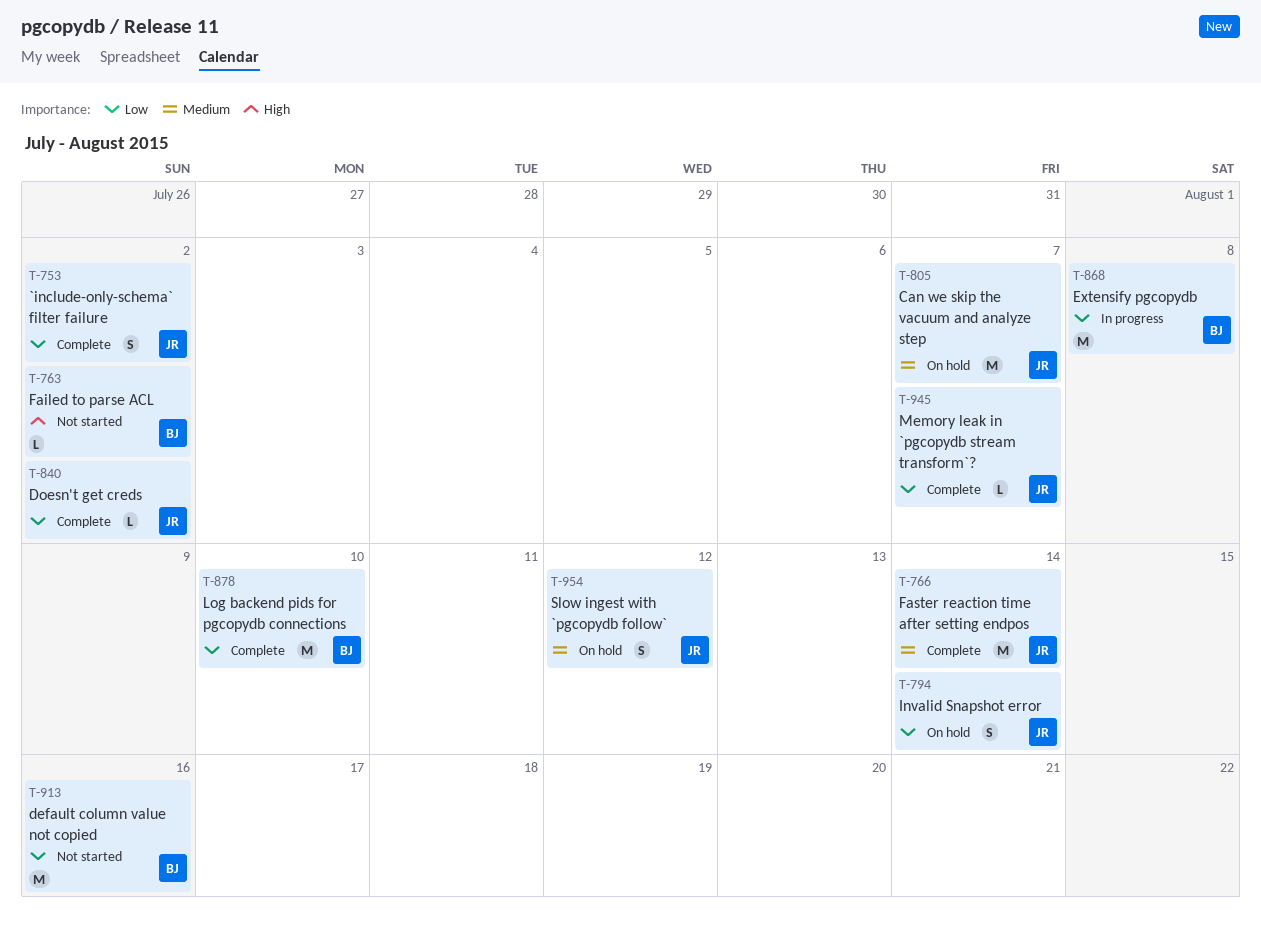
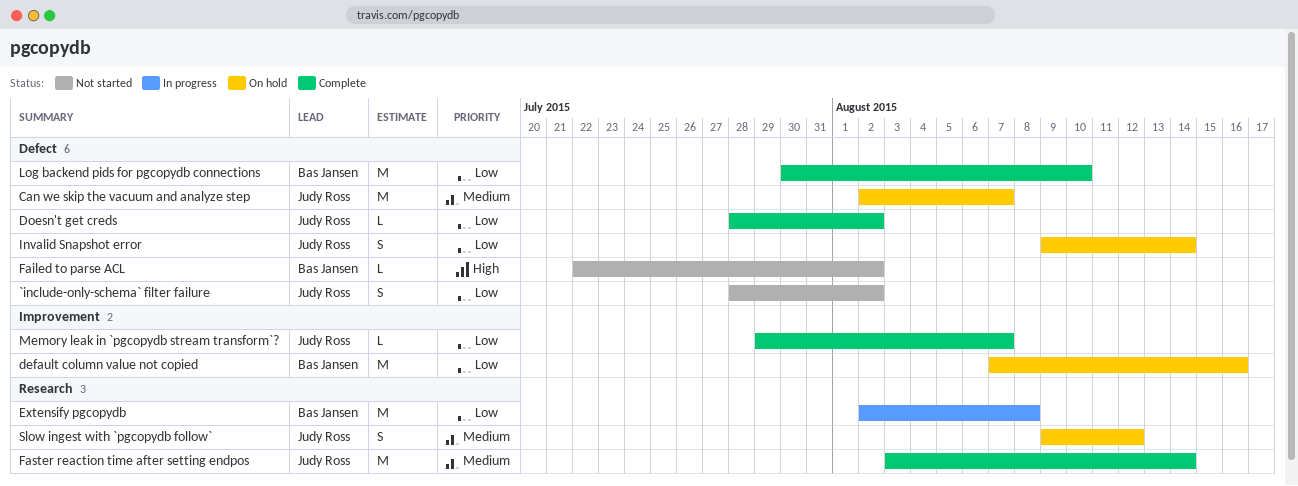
`include-only-schema` filter failure, status: Complete -> Not started
default column value not copied, status: Not started -> On hold

